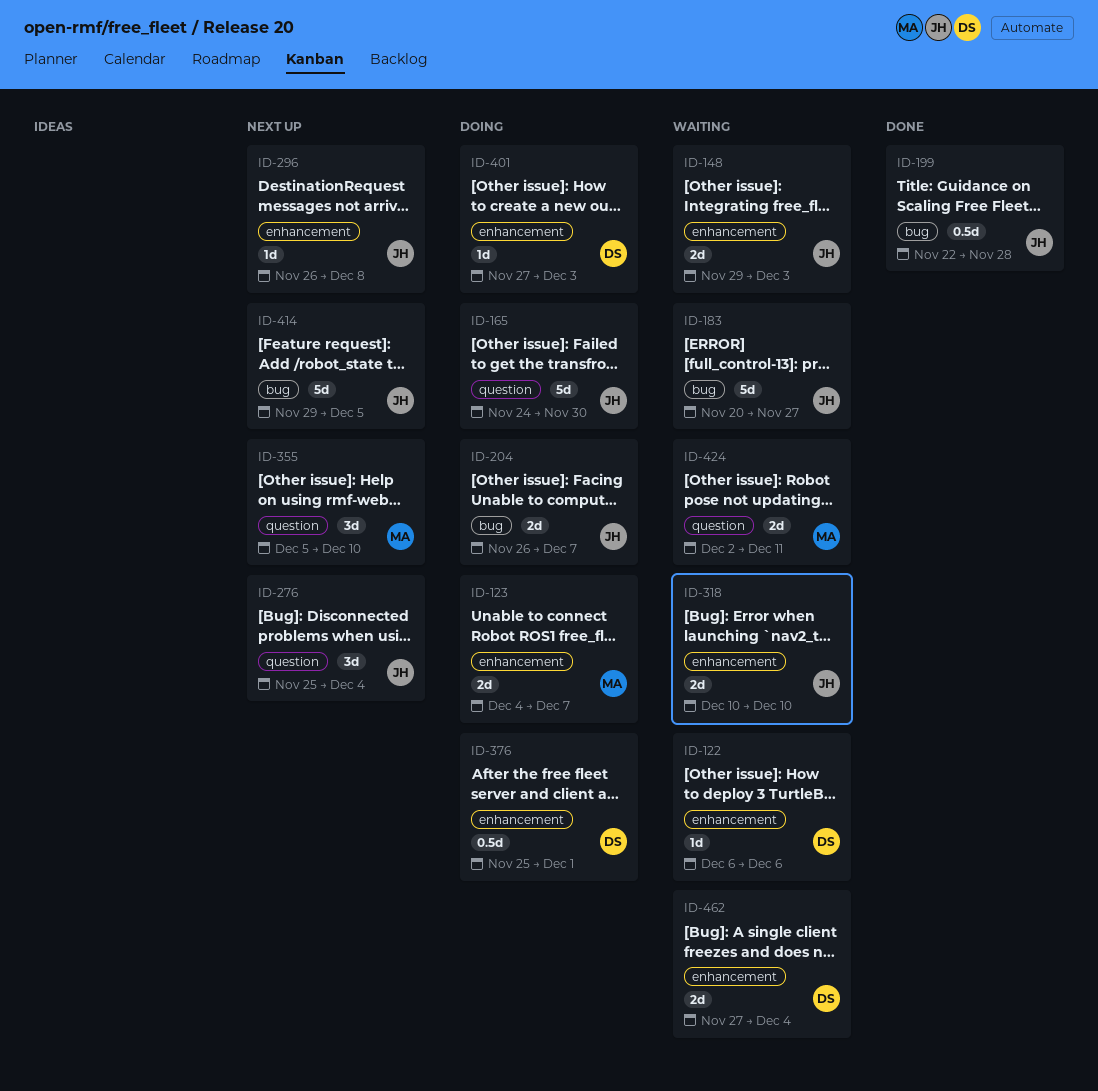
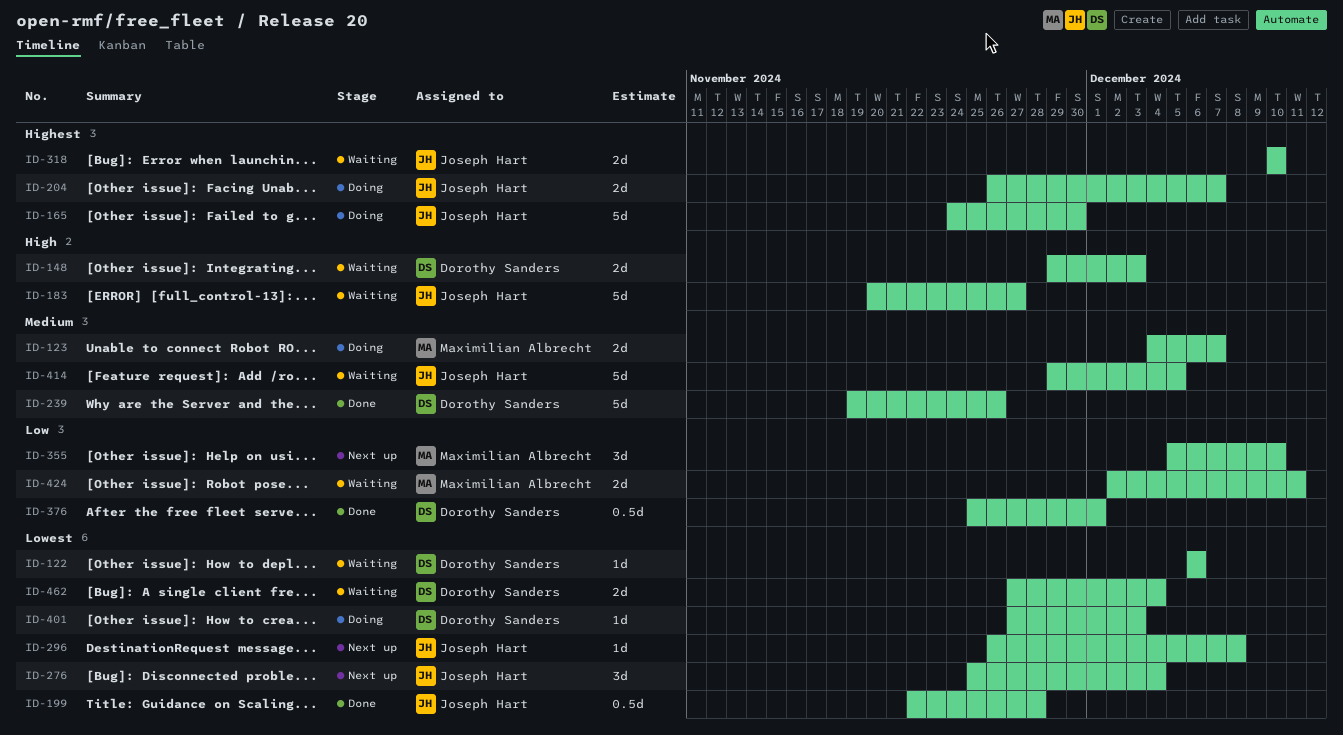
ID-148, owner: Joseph Hart -> Dorothy Sanders
ID-239: none -> present
ID-376, status: Doing -> Done
ID-414, status: Next up -> Waiting

